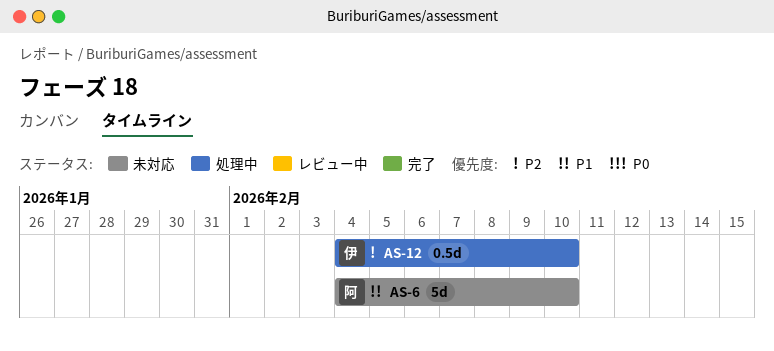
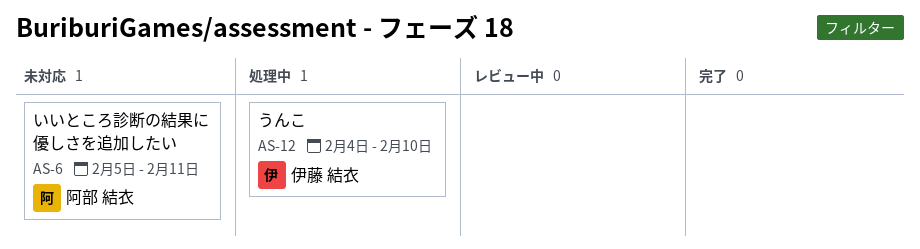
AS-6, start: Feb 4 -> Feb 5
AS-6, due: Feb 10 -> Feb 11

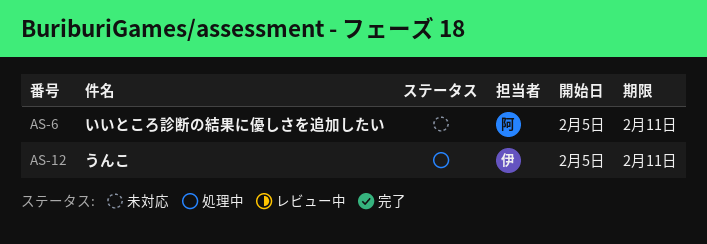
AS-12, start: Feb 4 -> Feb 5
AS-12, due: Feb 10 -> Feb 11

